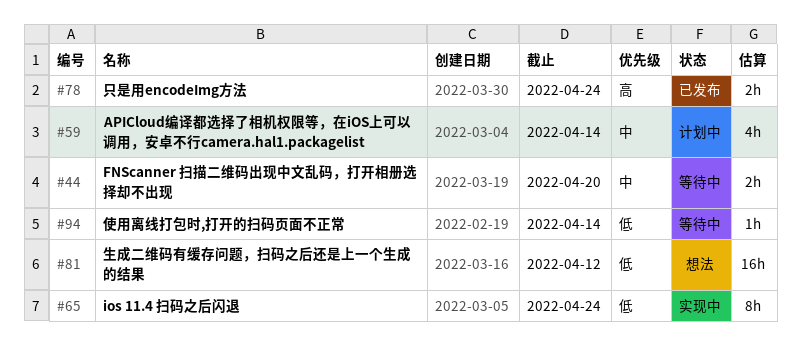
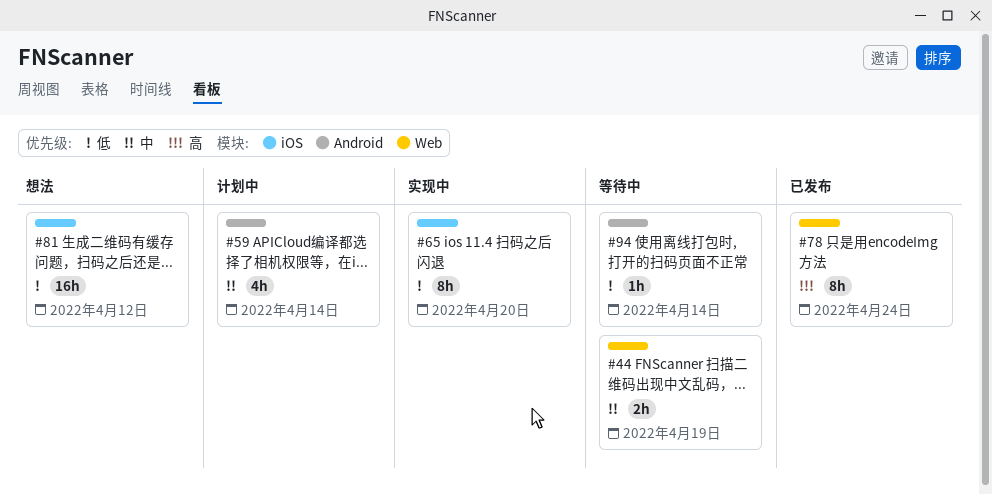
#44, due: Apr 20 -> Apr 19
#65, due: Apr 24 -> Apr 20
#78, estimate: 2h -> 8h

